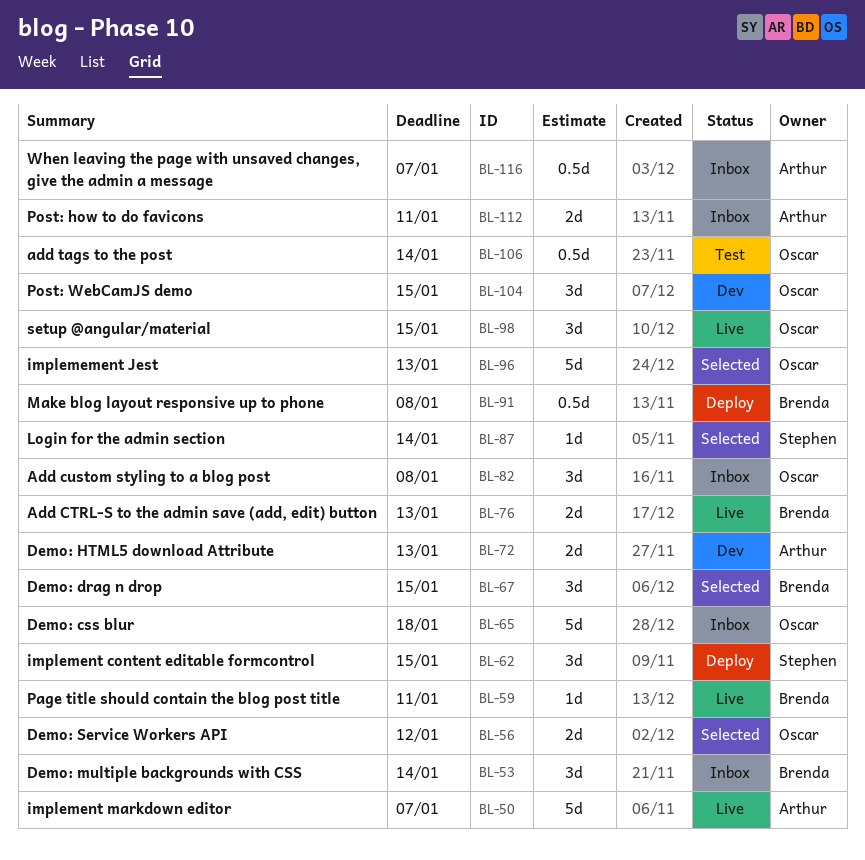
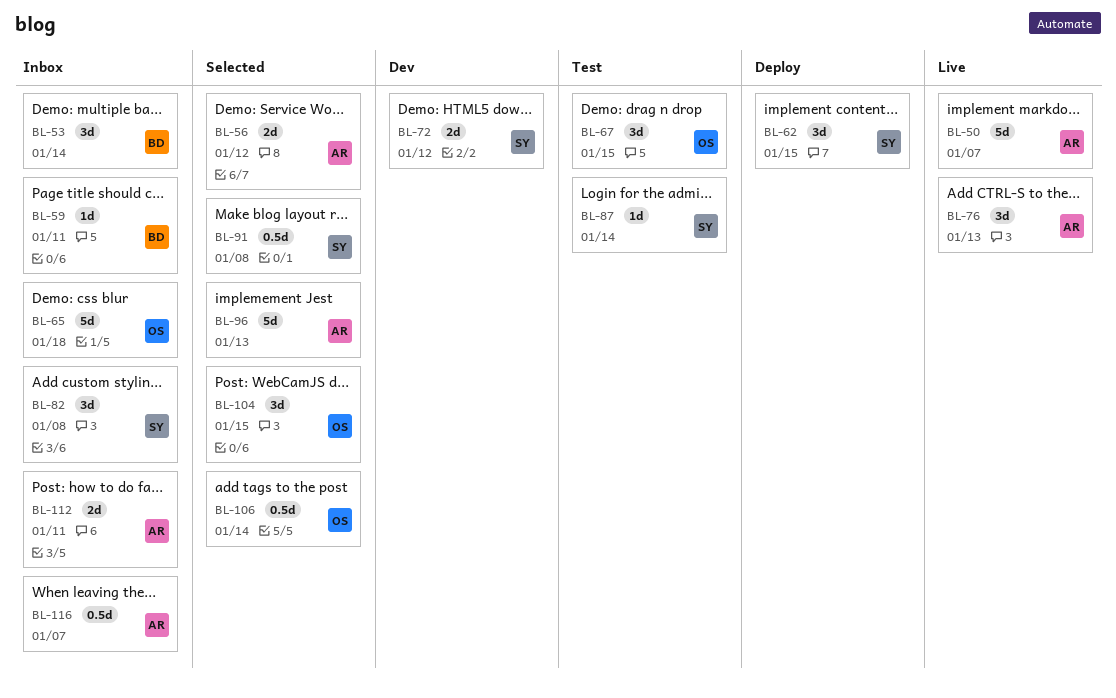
BL-56, owner: Oscar -> Arthur
BL-59, status: Live -> Inbox
BL-67, status: Selected -> Test
BL-67, owner: Brenda -> Oscar
BL-72, owner: Arthur -> Stephen
BL-72, due: Jan 13 -> Jan 12
BL-76, owner: Brenda -> Arthur
BL-76, estimate: 2d -> 3d
BL-82, owner: Oscar -> Stephen
BL-87, status: Selected -> Test
BL-91, status: Deploy -> Selected
BL-91, owner: Brenda -> Stephen
BL-96, owner: Oscar -> Arthur
BL-98: present -> none
BL-104, status: Dev -> Selected
BL-106, status: Test -> Selected

